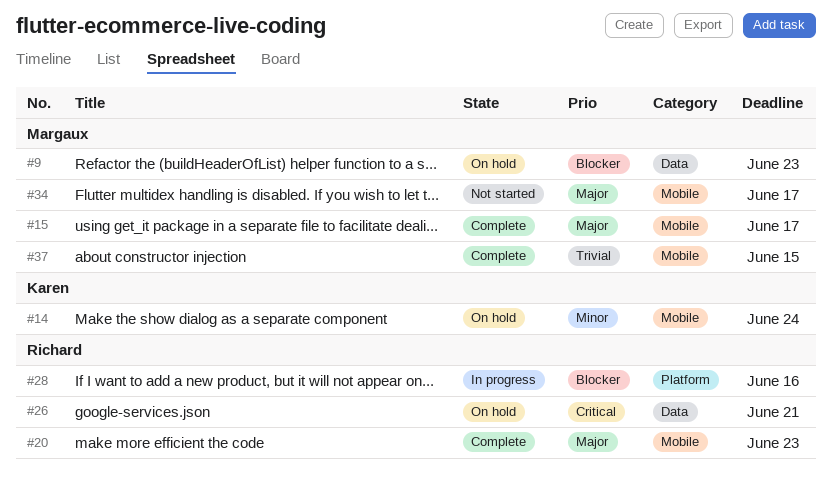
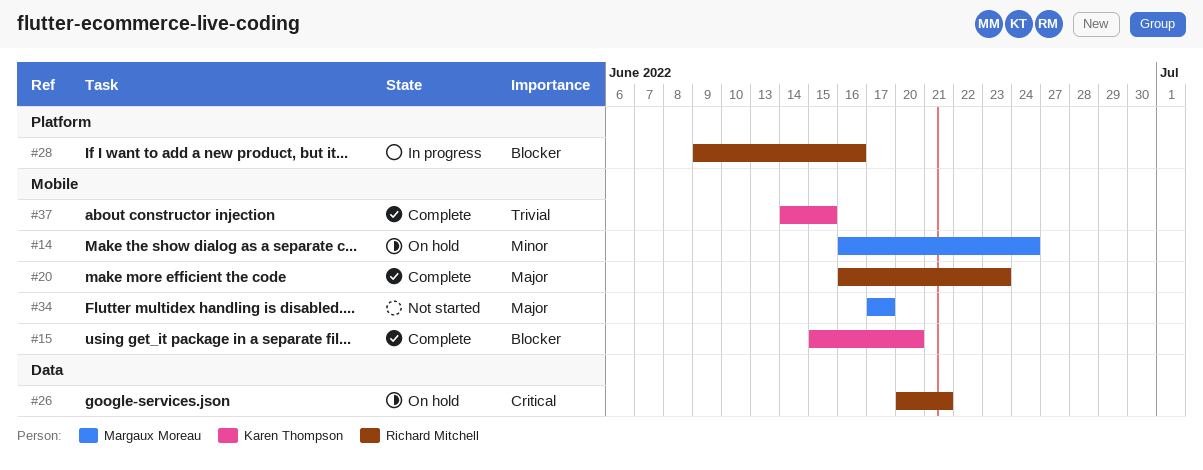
#9: present -> none
#14, owner: Karen Thompson -> Margaux Moreau
#15, owner: Margaux Moreau -> Karen Thompson
#15, priority: Major -> Blocker
#15, due: Jun 17 -> Jun 20
#37, owner: Margaux Moreau -> Karen Thompson

